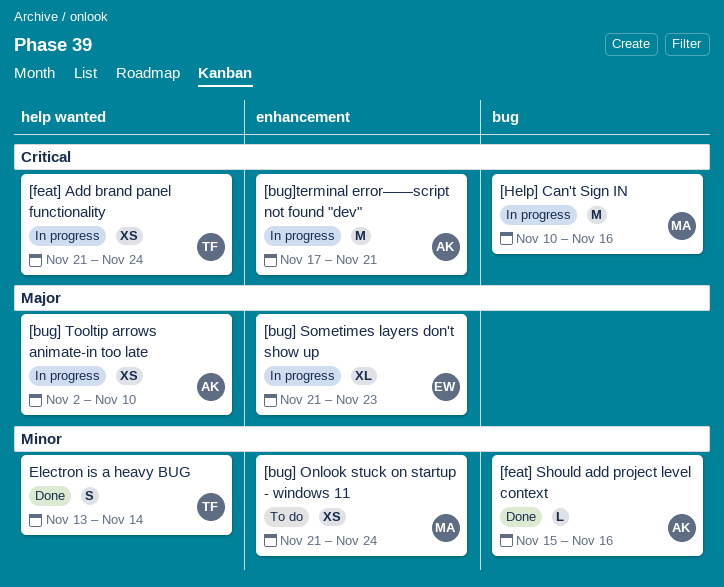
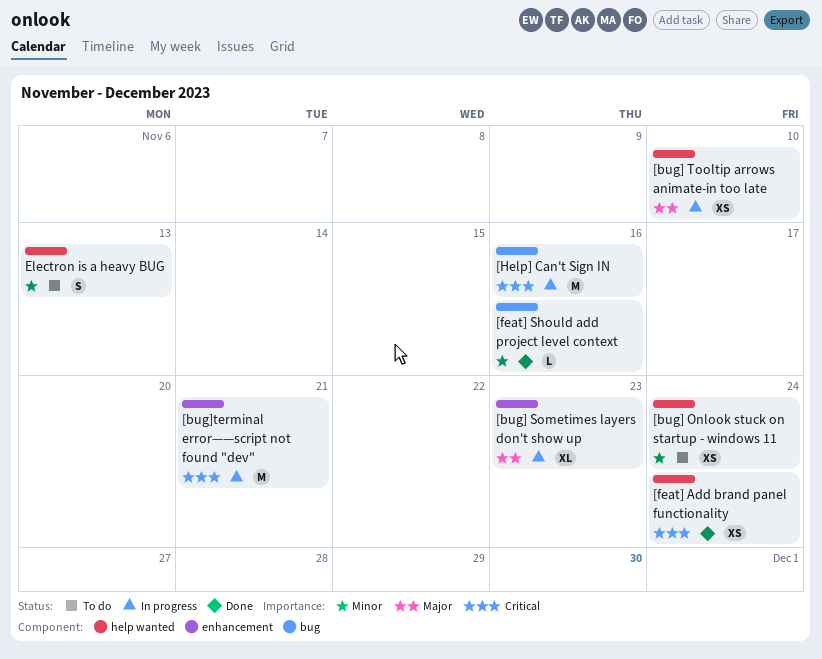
[bug] Onlook stuck on startup - windows 11, label: enhancement -> help wanted
[feat] Add brand panel functionality, status: In progress -> Done
Electron is a heavy BUG, status: Done -> To do
Electron is a heavy BUG, due: Nov 14 -> Nov 13

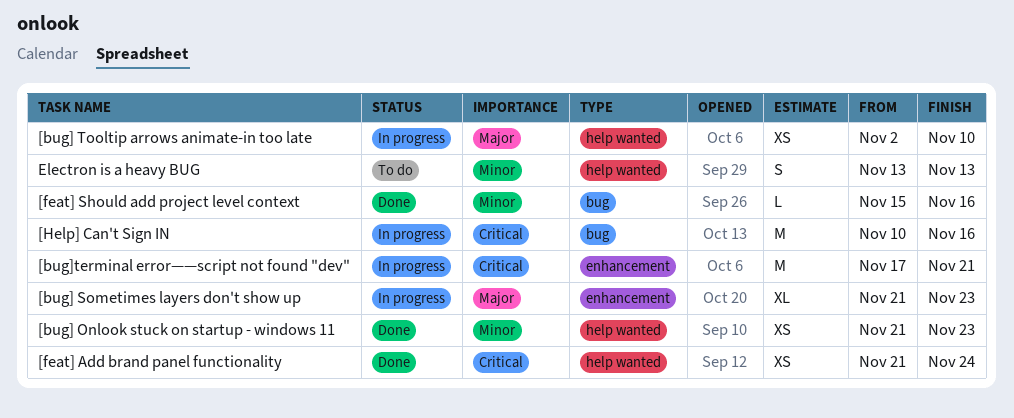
[bug] Onlook stuck on startup - windows 11, status: To do -> Done
[bug] Onlook stuck on startup - windows 11, due: Nov 24 -> Nov 23

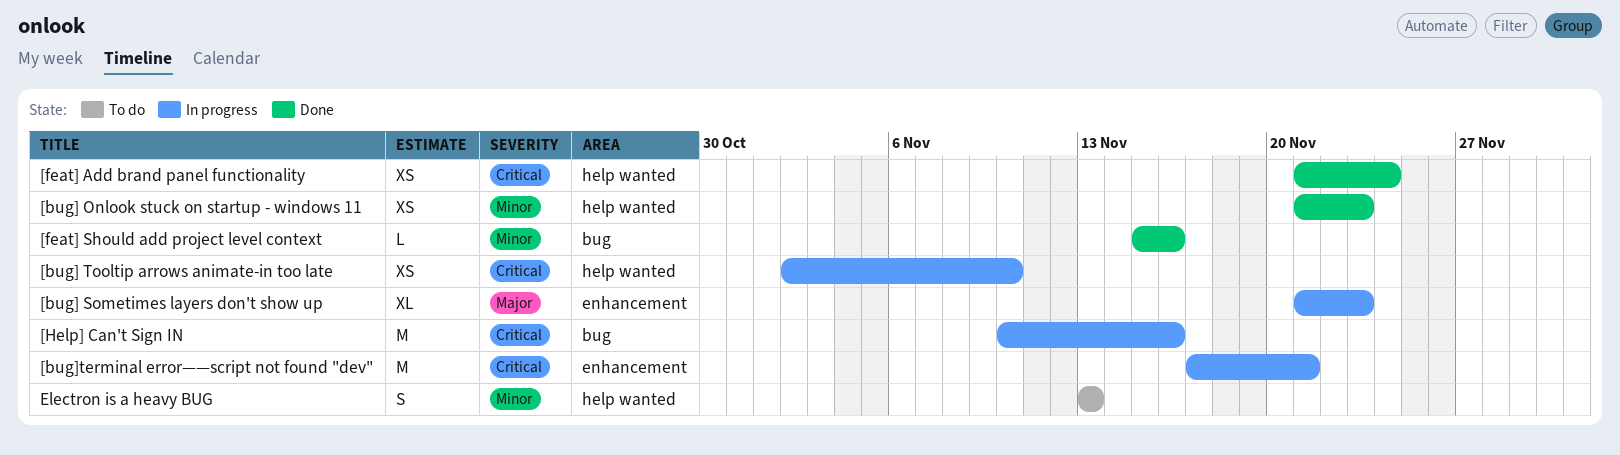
[bug] Tooltip arrows animate-in too late, priority: Major -> Critical

